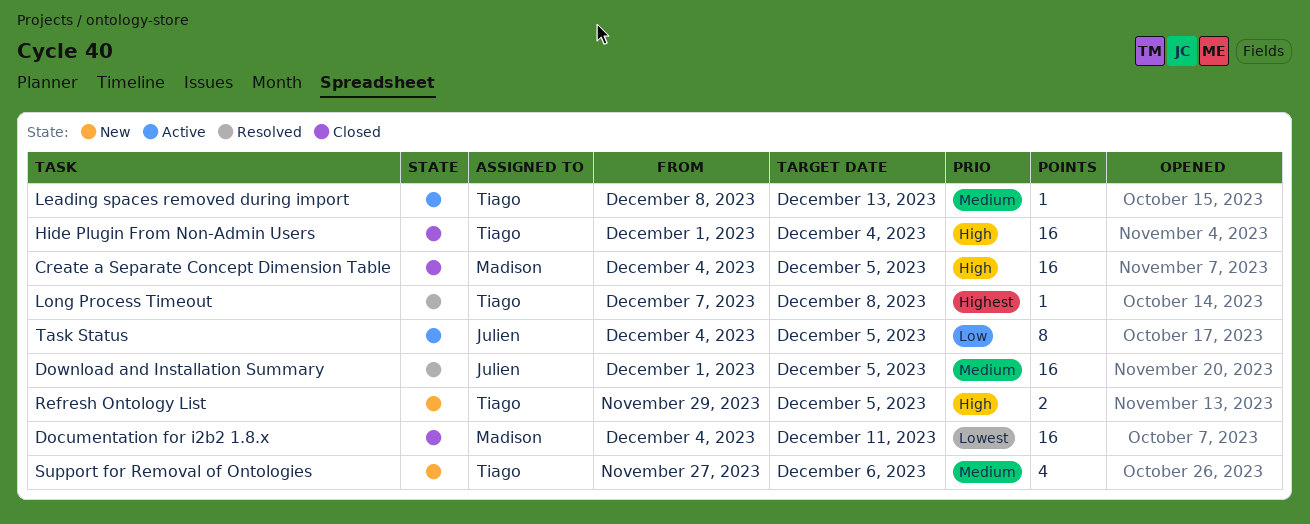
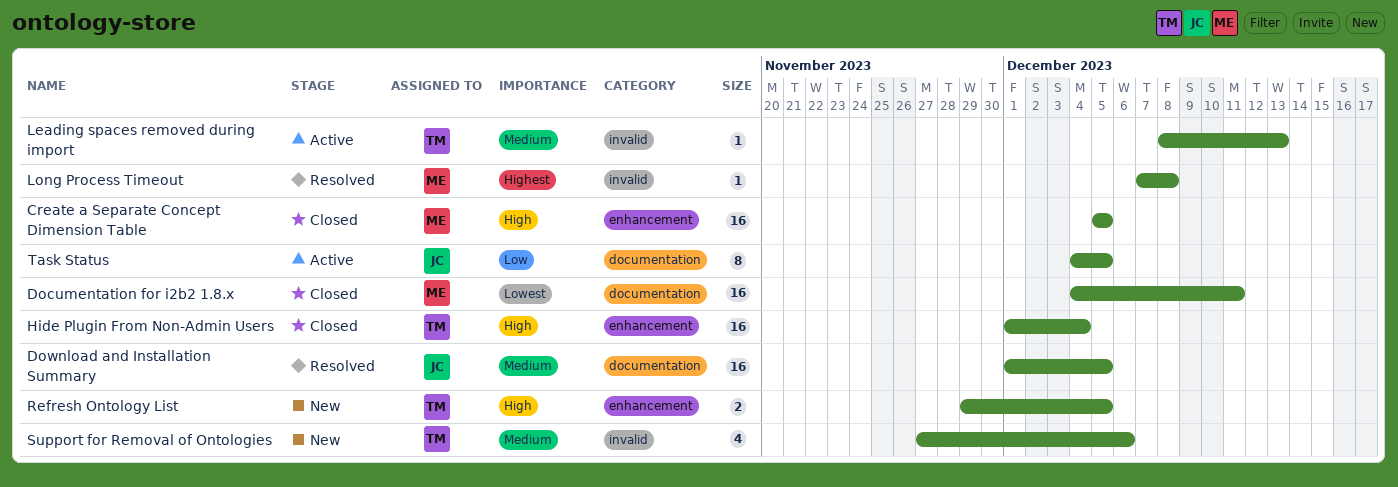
Create a Separate Concept Dimension Table, start: Dec 4 -> Dec 5
Long Process Timeout, owner: Tiago -> Madison

